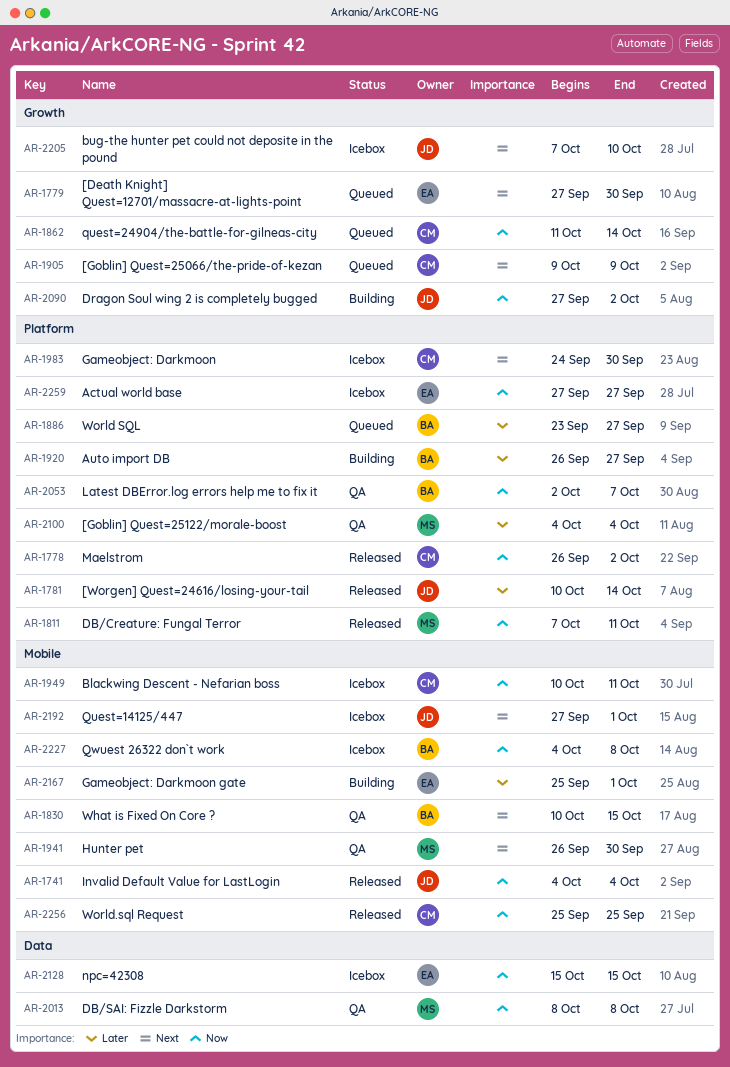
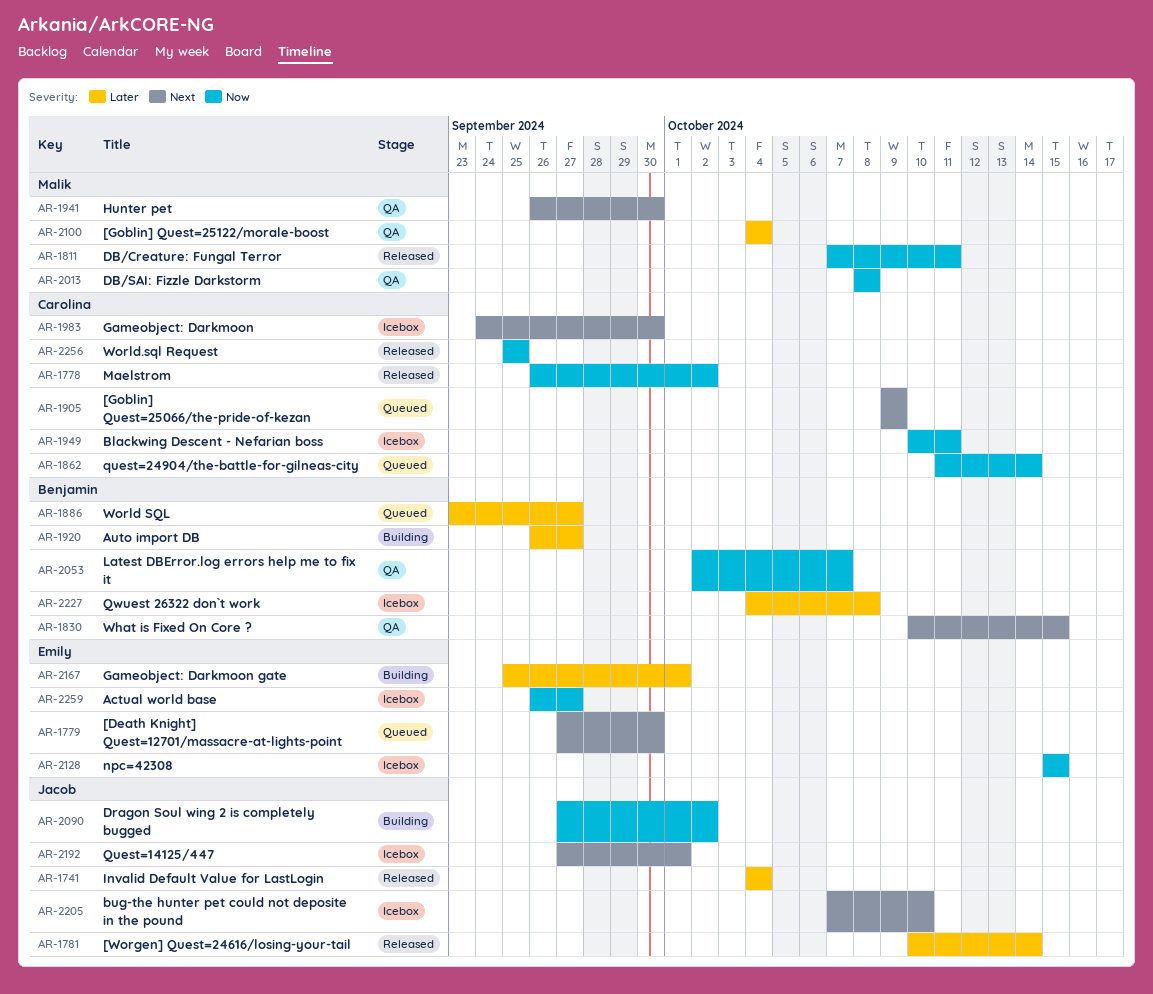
AR-1741, priority: Now -> Later
AR-2227, priority: Now -> Later
AR-2259, start: Sep 27 -> Sep 26

